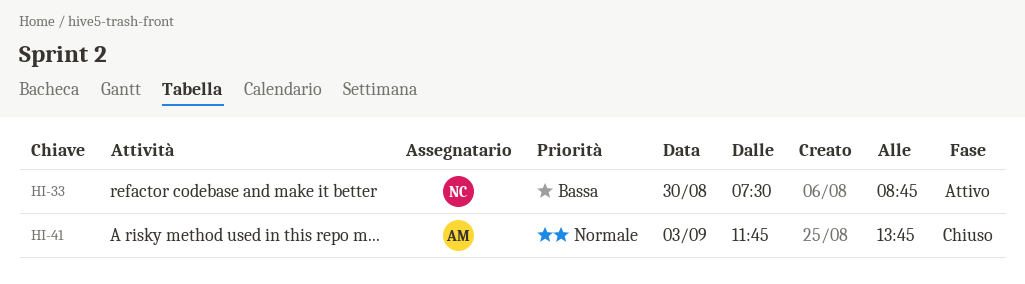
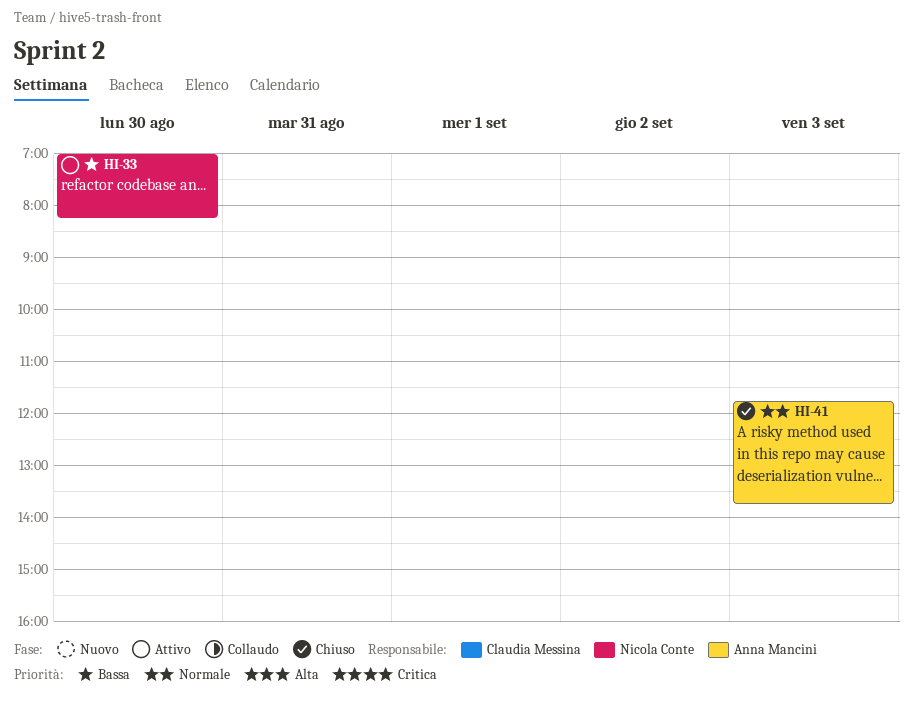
HI-33, begins: 07:30 -> 07:00
HI-33, ends: 08:45 -> 08:15

